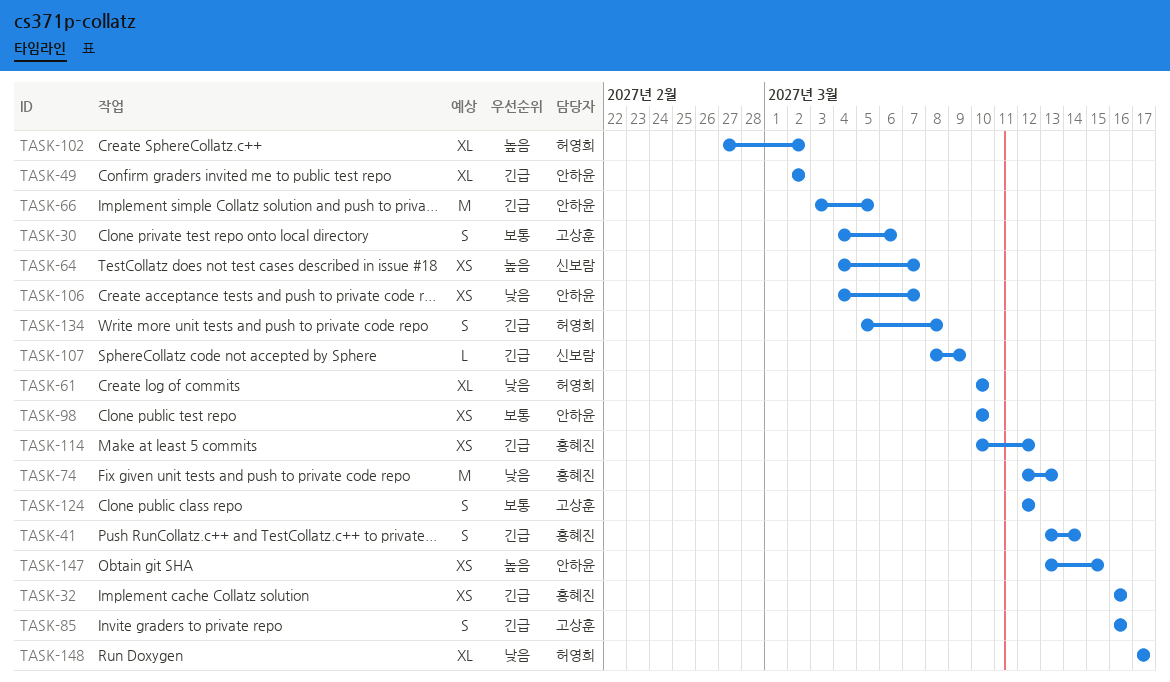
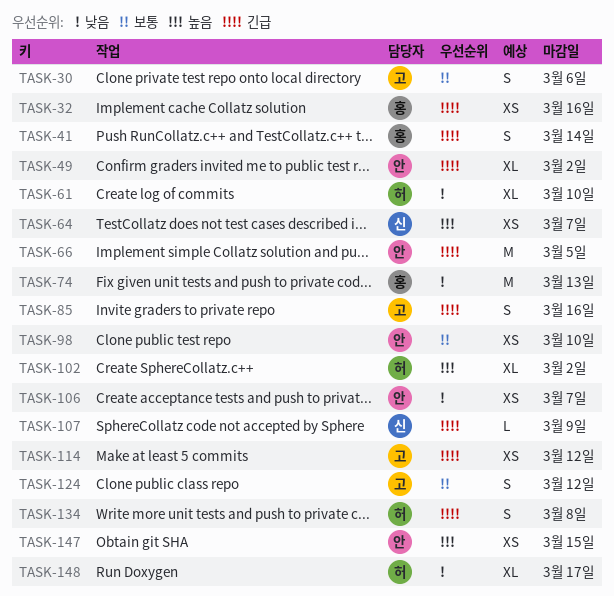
TASK-114, owner: 홍혜진 -> 고상훈

